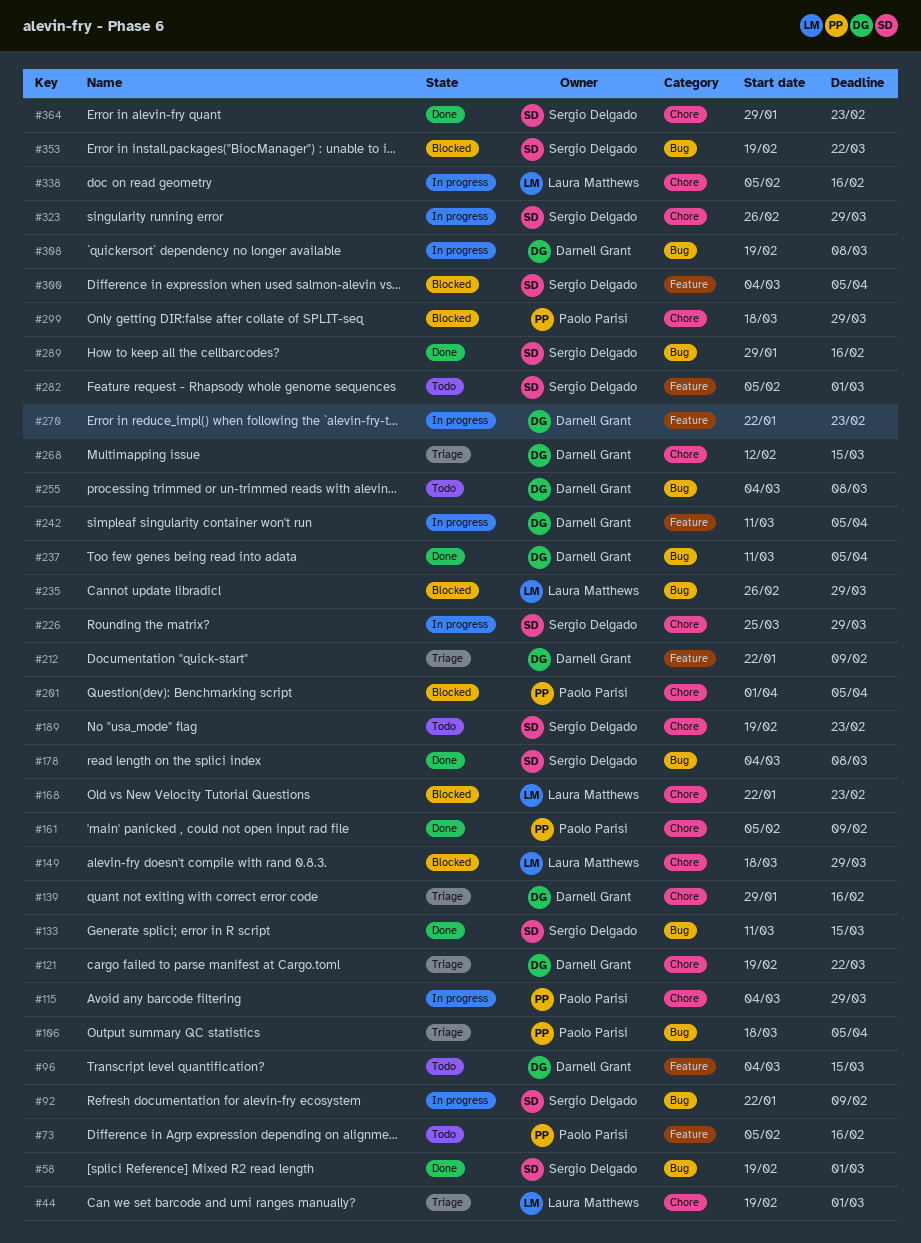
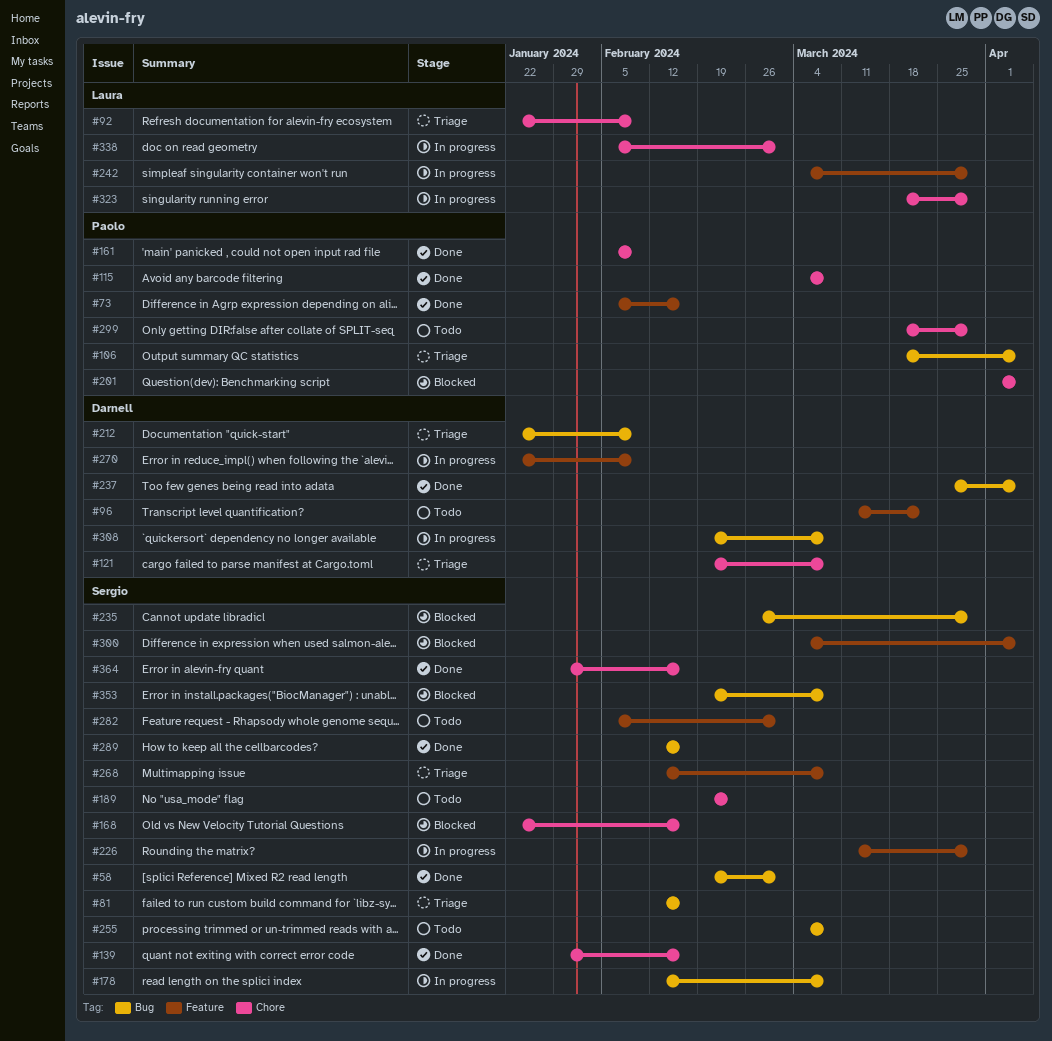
#44: present -> none
#73, status: Todo -> Done
#81: none -> present
#92, status: In progress -> Triage
#92, owner: Sergio Delgado -> Laura Matthews
#92, label: Bug -> Chore
#96, start: Mar 4 -> Mar 11
#96, due: Mar 15 -> Mar 22
#115, status: In progress -> Done
#115, due: Mar 29 -> Mar 8
#121, due: Mar 22 -> Mar 8
#133: present -> none
#139, status: Triage -> Done
#139, owner: Darnell Grant -> Sergio Delgado
#149: present -> none
#168, owner: Laura Matthews -> Sergio Delgado
#168, due: Feb 23 -> Feb 16
#178, status: Done -> In progress
#178, start: Mar 4 -> Feb 12
#212, label: Feature -> Bug
#226, label: Chore -> Feature
#226, start: Mar 25 -> Mar 11
#235, owner: Laura Matthews -> Sergio Delgado
#237, start: Mar 11 -> Mar 25
#242, owner: Darnell Grant -> Laura Matthews
#242, start: Mar 11 -> Mar 4
#242, due: Apr 5 -> Mar 29
#255, owner: Darnell Grant -> Sergio Delgado
#268, owner: Darnell Grant -> Sergio Delgado
#268, label: Chore -> Feature
#268, due: Mar 15 -> Mar 8
#270, due: Feb 23 -> Feb 9
#289, start: Jan 29 -> Feb 12
#299, status: Blocked -> Todo
#323, owner: Sergio Delgado -> Laura Matthews
#323, start: Feb 26 -> Mar 18
#338, due: Feb 16 -> Mar 1
#353, due: Mar 22 -> Mar 8
#364, due: Feb 23 -> Feb 16

